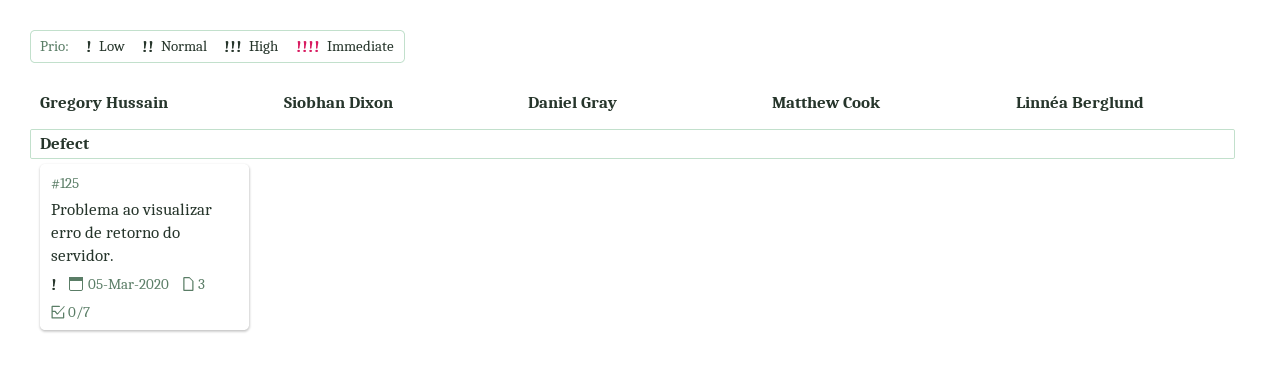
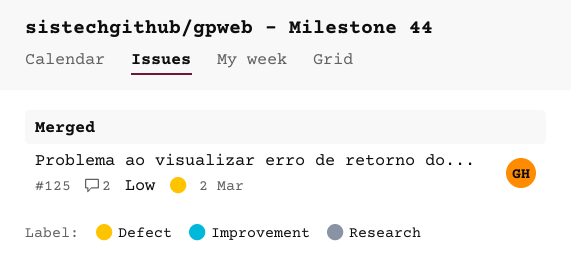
#125, due: Mar 5 -> Mar 2

